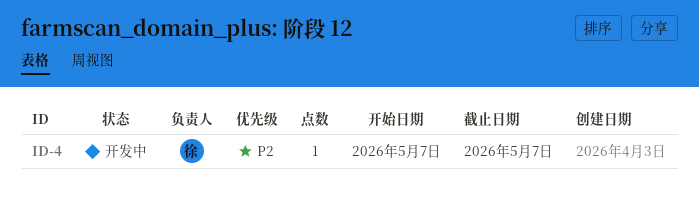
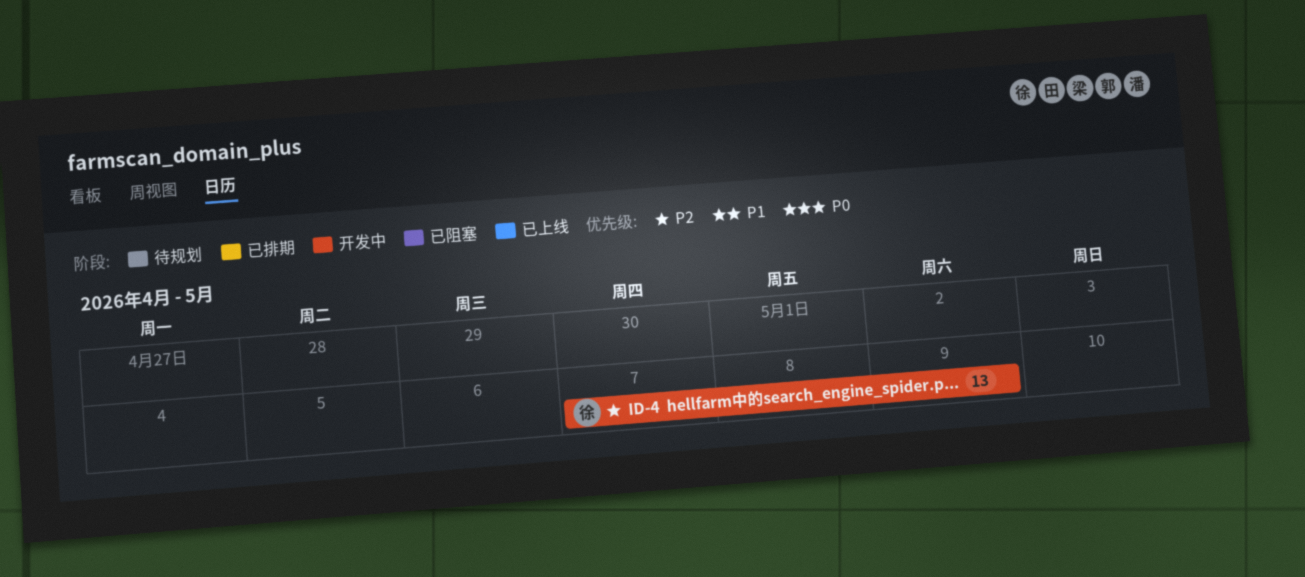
ID-4, estimate: 1 -> 13
ID-4, due: May 7 -> May 9

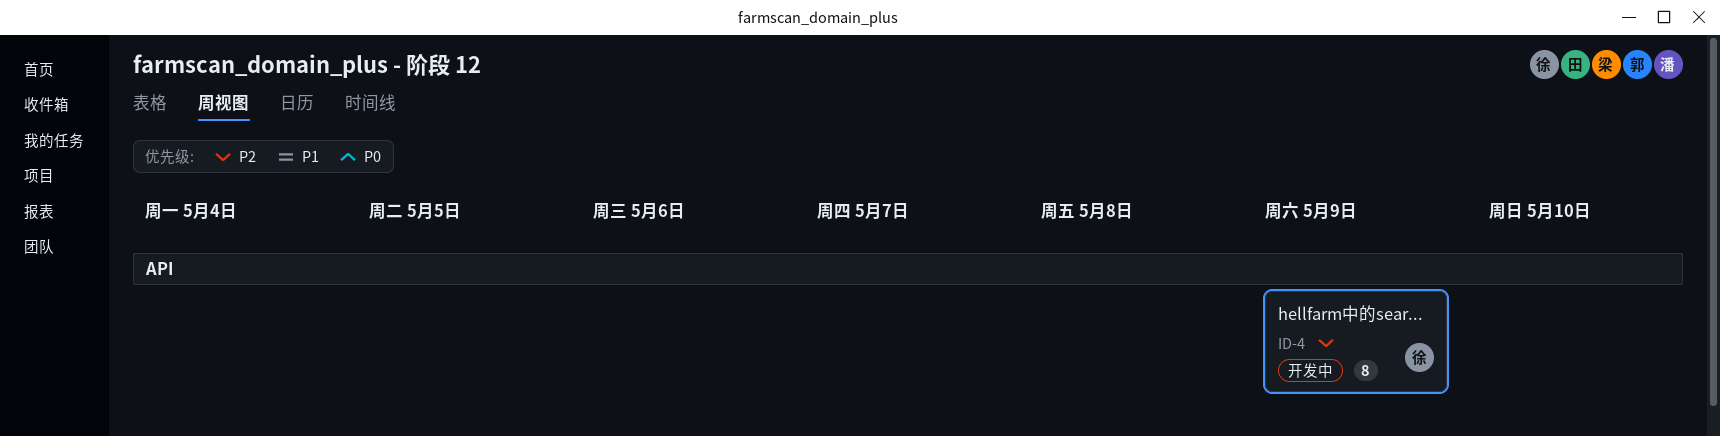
ID-4, estimate: 13 -> 8

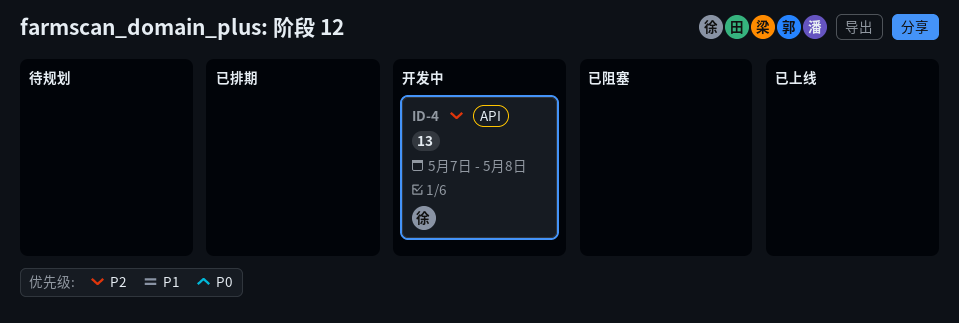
ID-4, estimate: 8 -> 13
ID-4, due: May 9 -> May 8

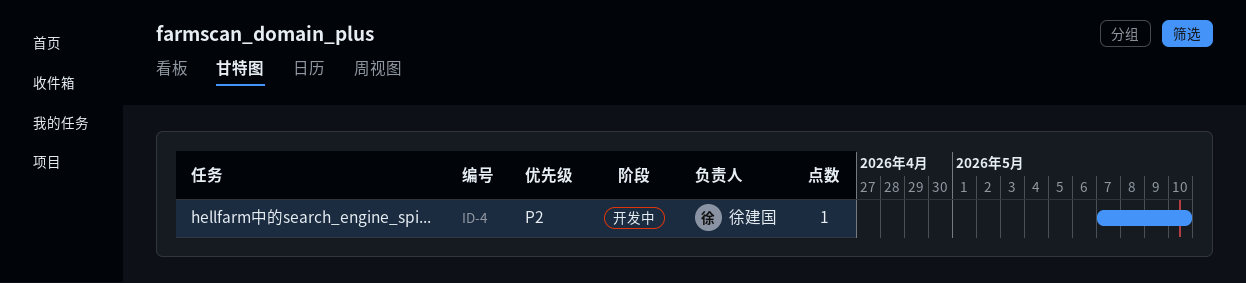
ID-4, estimate: 13 -> 1
ID-4, due: May 8 -> May 10

